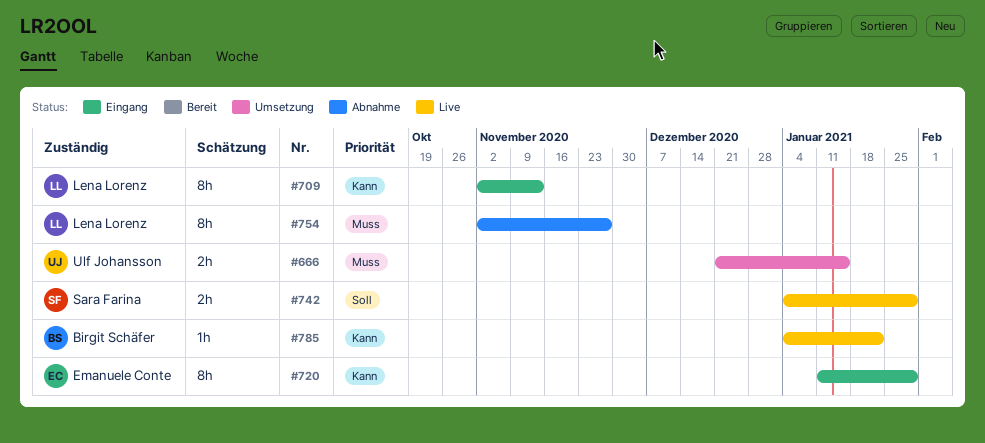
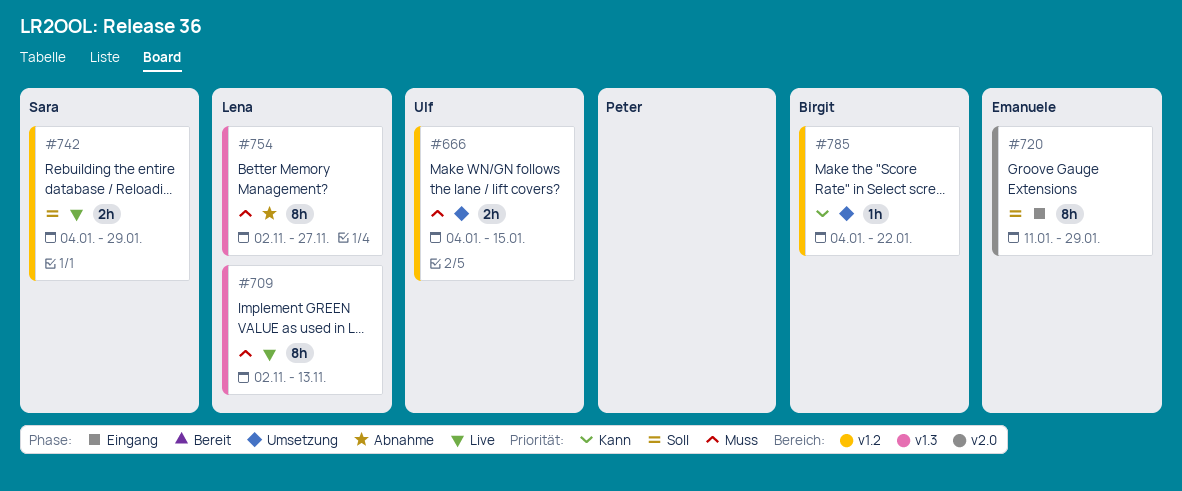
#666, start: Dec 21 -> Jan 4
#709, status: Eingang -> Live
#709, priority: Kann -> Muss
#720, priority: Kann -> Soll
#785, status: Live -> Umsetzung

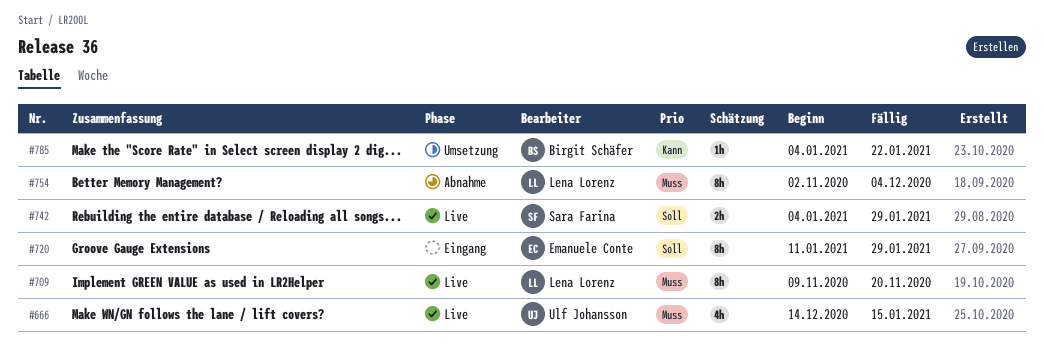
#666, status: Umsetzung -> Live
#666, estimate: 2h -> 4h
#666, start: Jan 4 -> Dec 14
#709, start: Nov 2 -> Nov 9
#709, due: Nov 13 -> Nov 20
#754, due: Nov 27 -> Dec 4

